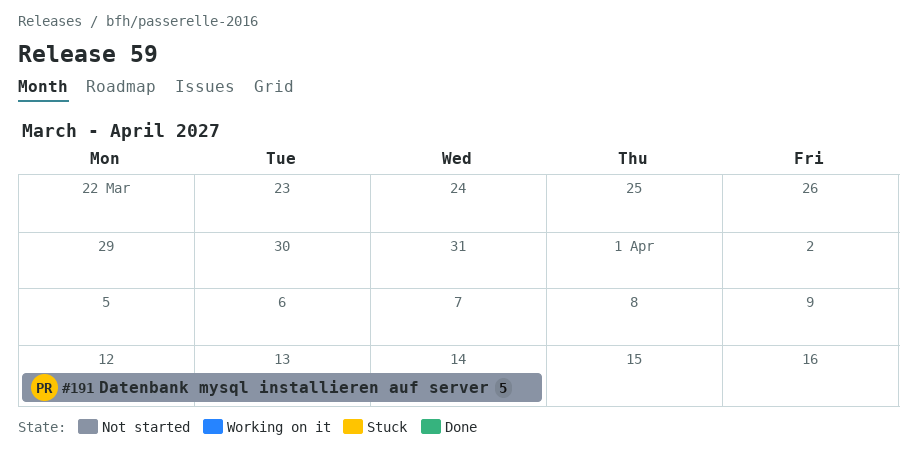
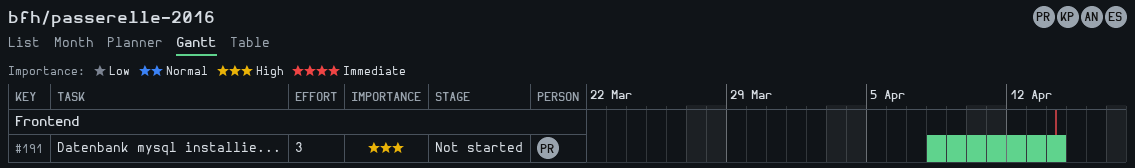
#191, estimate: 5 -> 3
#191, start: Apr 12 -> Apr 8

